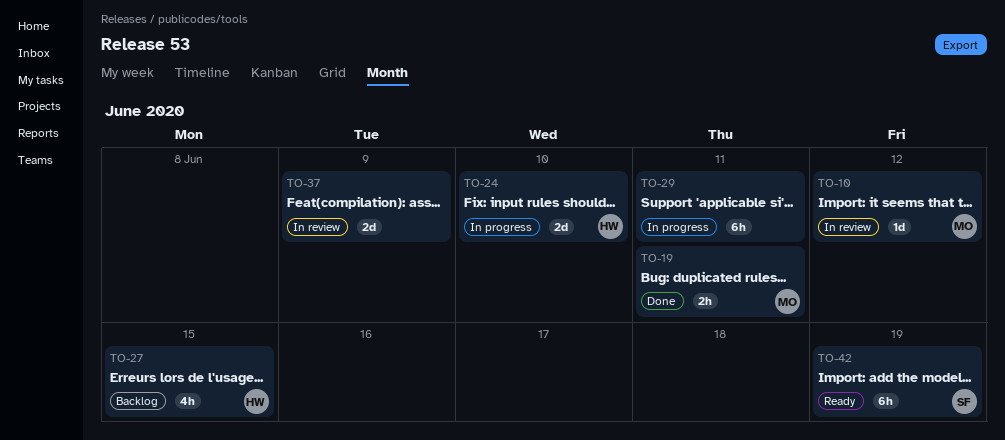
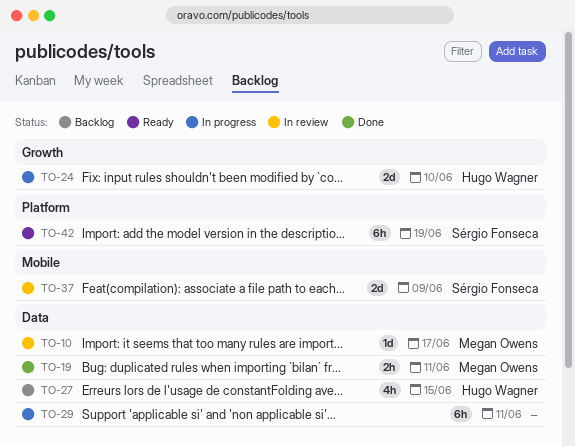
TO-10, due: Jun 12 -> Jun 17
TO-37, owner: none -> Sérgio Fonseca

